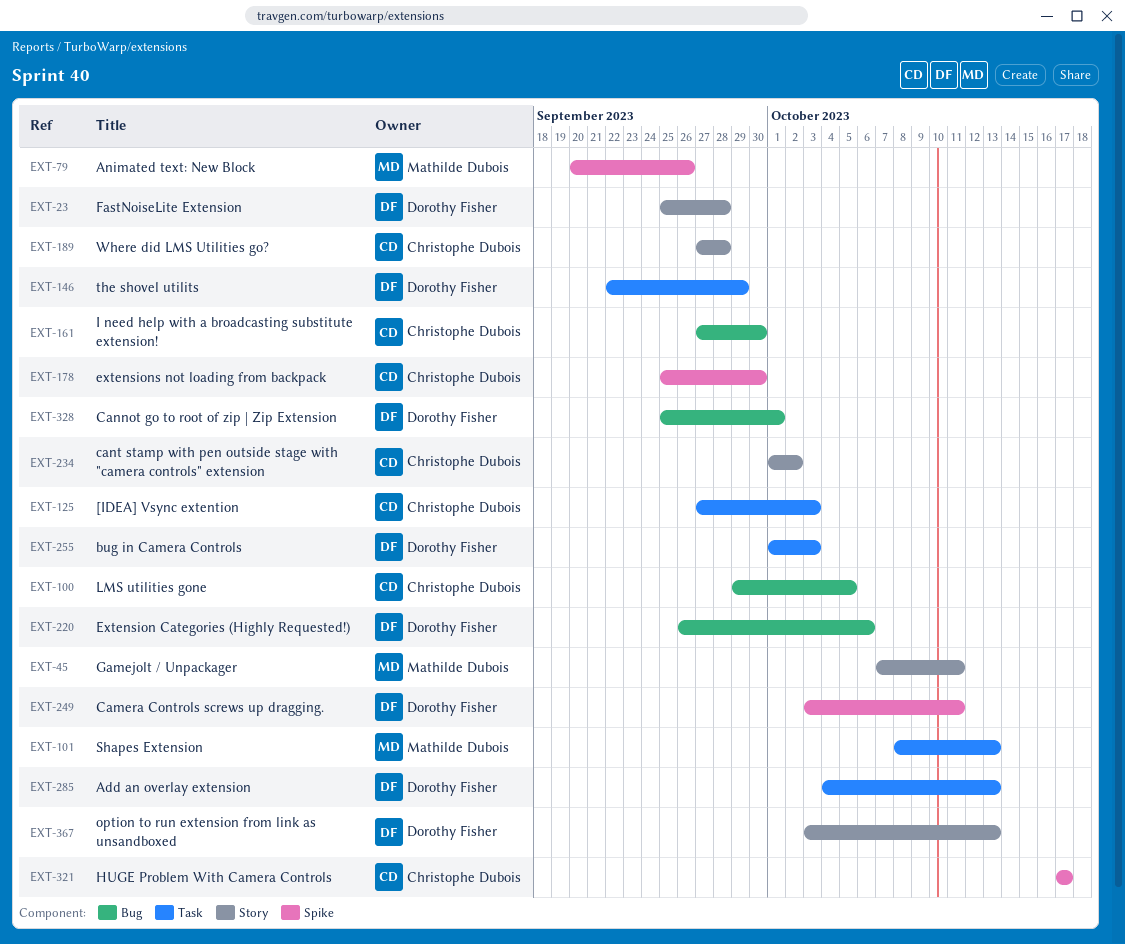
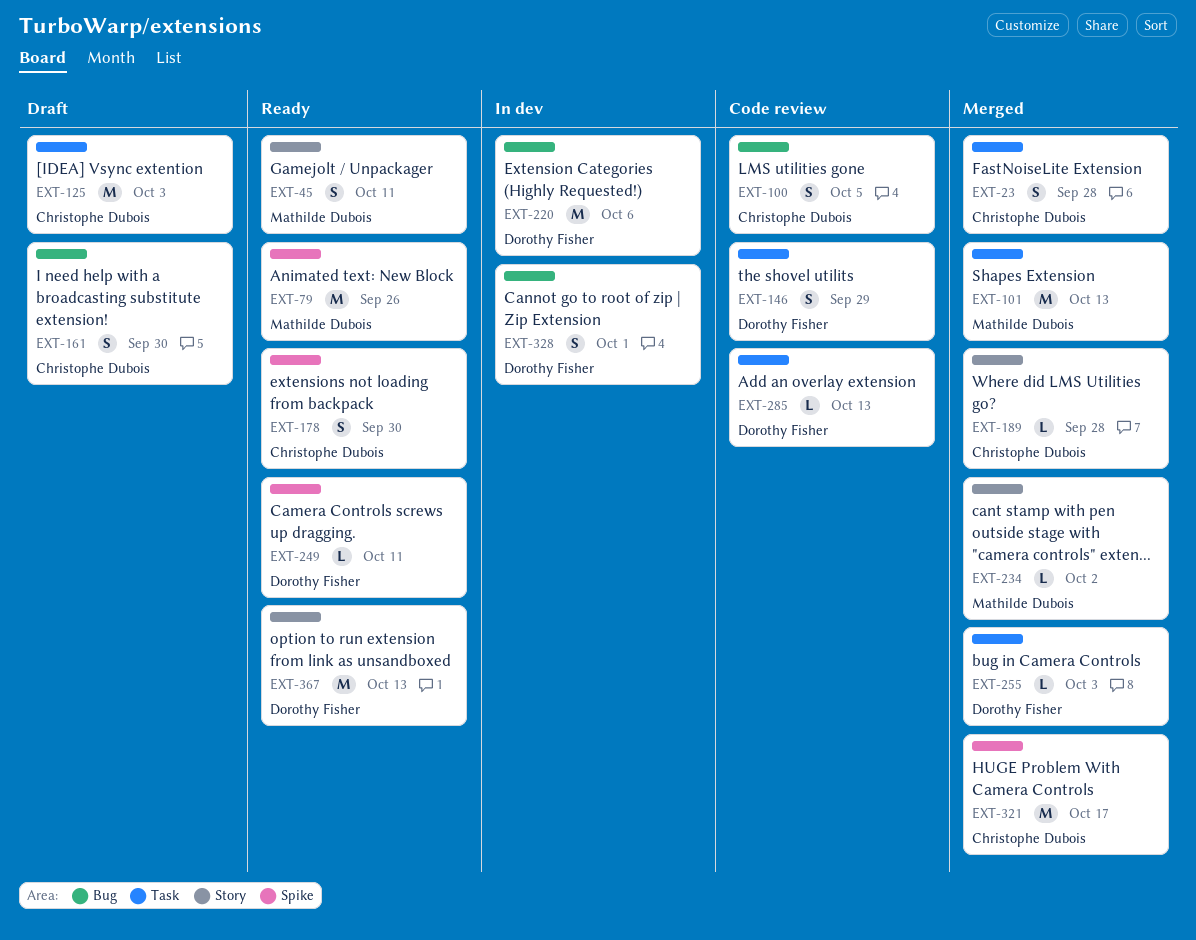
EXT-23, owner: Dorothy Fisher -> Christophe Dubois
EXT-23, label: Story -> Task
EXT-234, owner: Christophe Dubois -> Mathilde Dubois

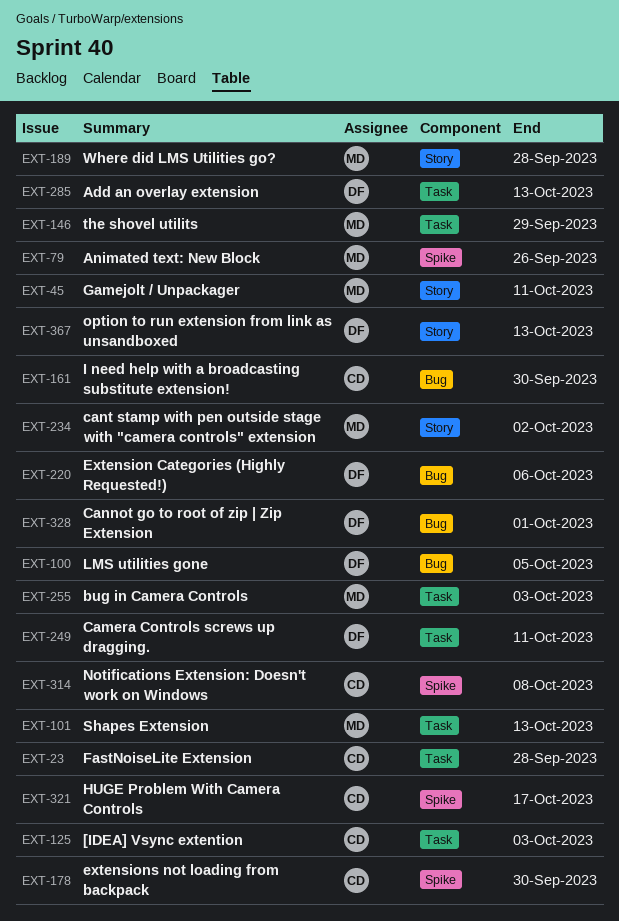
EXT-100, owner: Christophe Dubois -> Dorothy Fisher
EXT-146, owner: Dorothy Fisher -> Mathilde Dubois
EXT-189, owner: Christophe Dubois -> Mathilde Dubois
EXT-249, label: Spike -> Task
EXT-255, owner: Dorothy Fisher -> Mathilde Dubois
EXT-314: none -> present

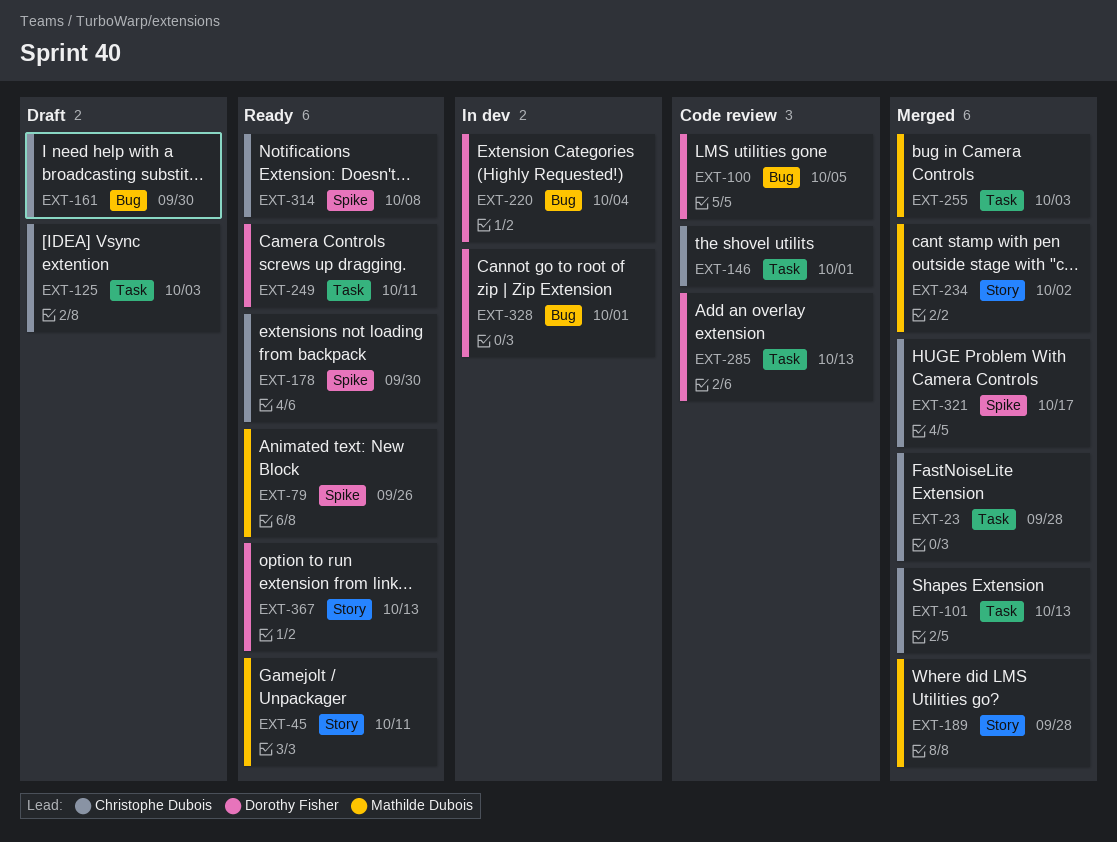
EXT-101, owner: Mathilde Dubois -> Christophe Dubois
EXT-146, owner: Mathilde Dubois -> Christophe Dubois
EXT-146, due: Sep 29 -> Oct 1
EXT-220, due: Oct 6 -> Oct 4

